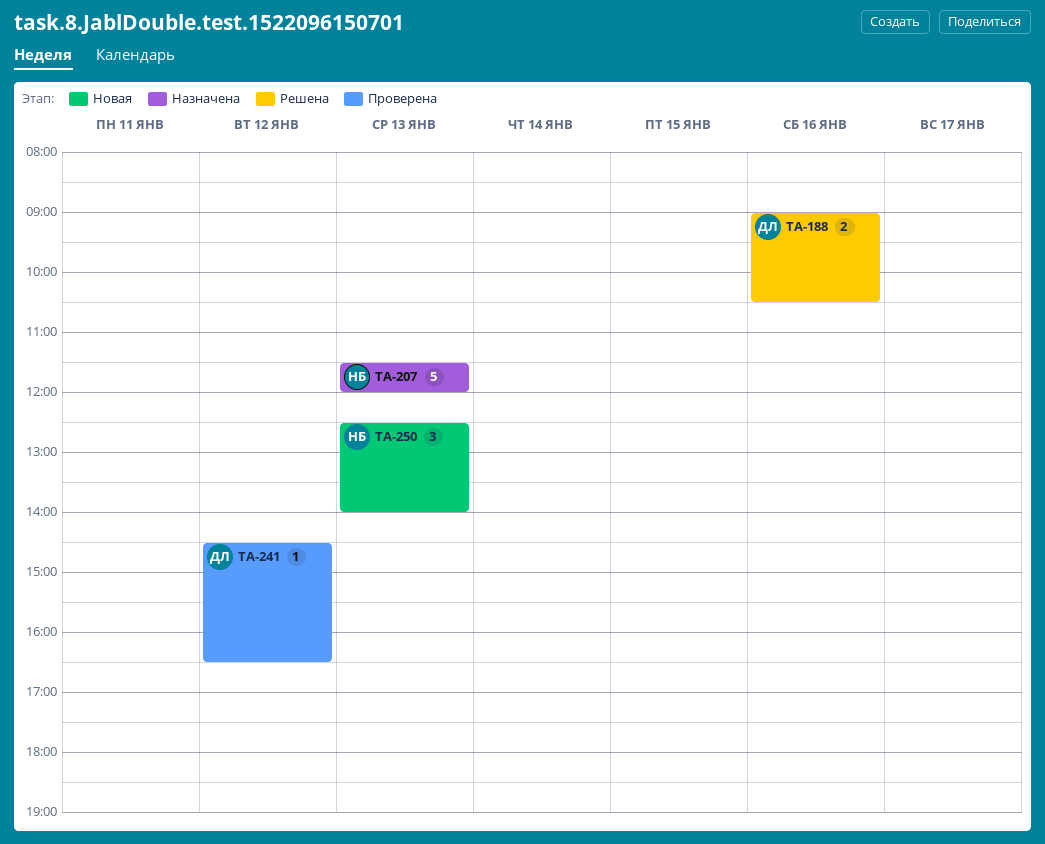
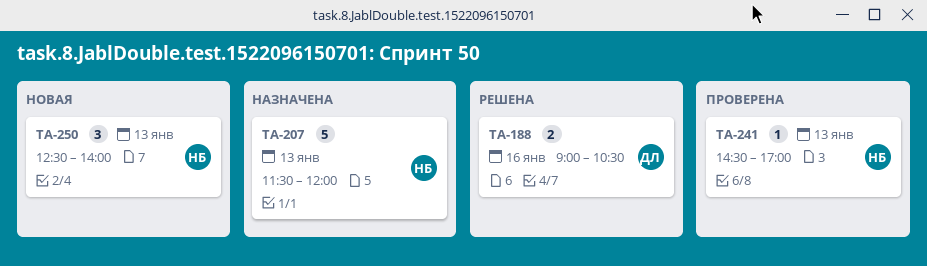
TA-241, owner: ДЛ -> НБ
TA-241, day: Jan 12 -> Jan 13
TA-241, ends: 16:30 -> 17:00

